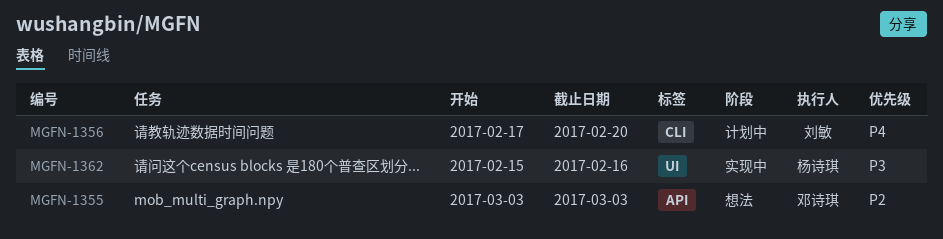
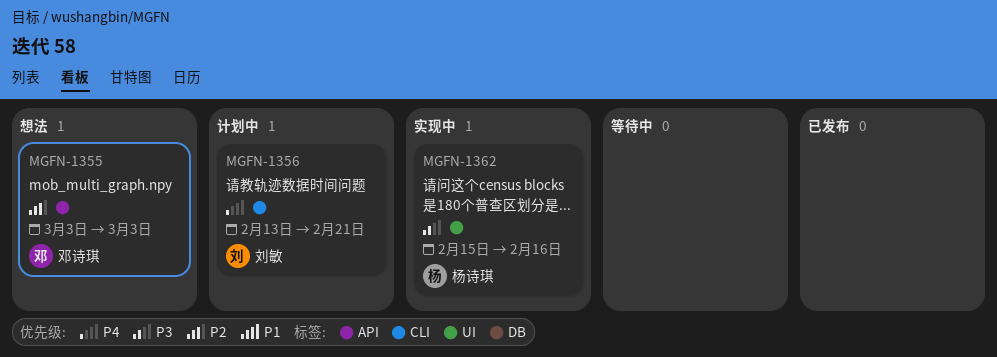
MGFN-1356, start: Feb 17 -> Feb 13
MGFN-1356, due: Feb 20 -> Feb 21

